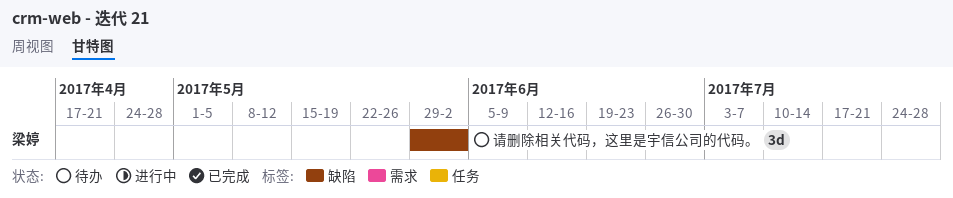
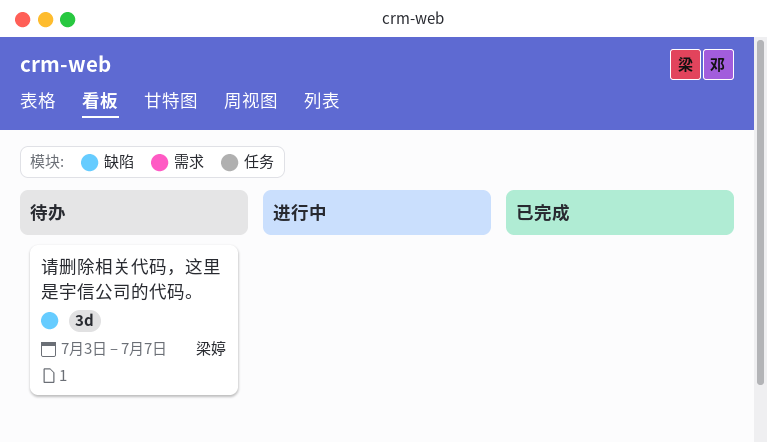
请删除相关代码，这里是宇信公司的代码。, start: May 29 -> Jul 3
请删除相关代码，这里是宇信公司的代码。, due: Jun 2 -> Jul 7

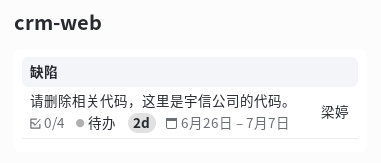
请删除相关代码，这里是宇信公司的代码。, estimate: 3d -> 2d
请删除相关代码，这里是宇信公司的代码。, start: Jul 3 -> Jun 26

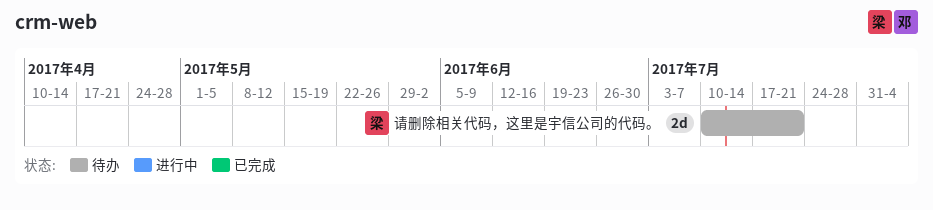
请删除相关代码，这里是宇信公司的代码。, start: Jun 26 -> Jul 10
请删除相关代码，这里是宇信公司的代码。, due: Jul 7 -> Jul 21

